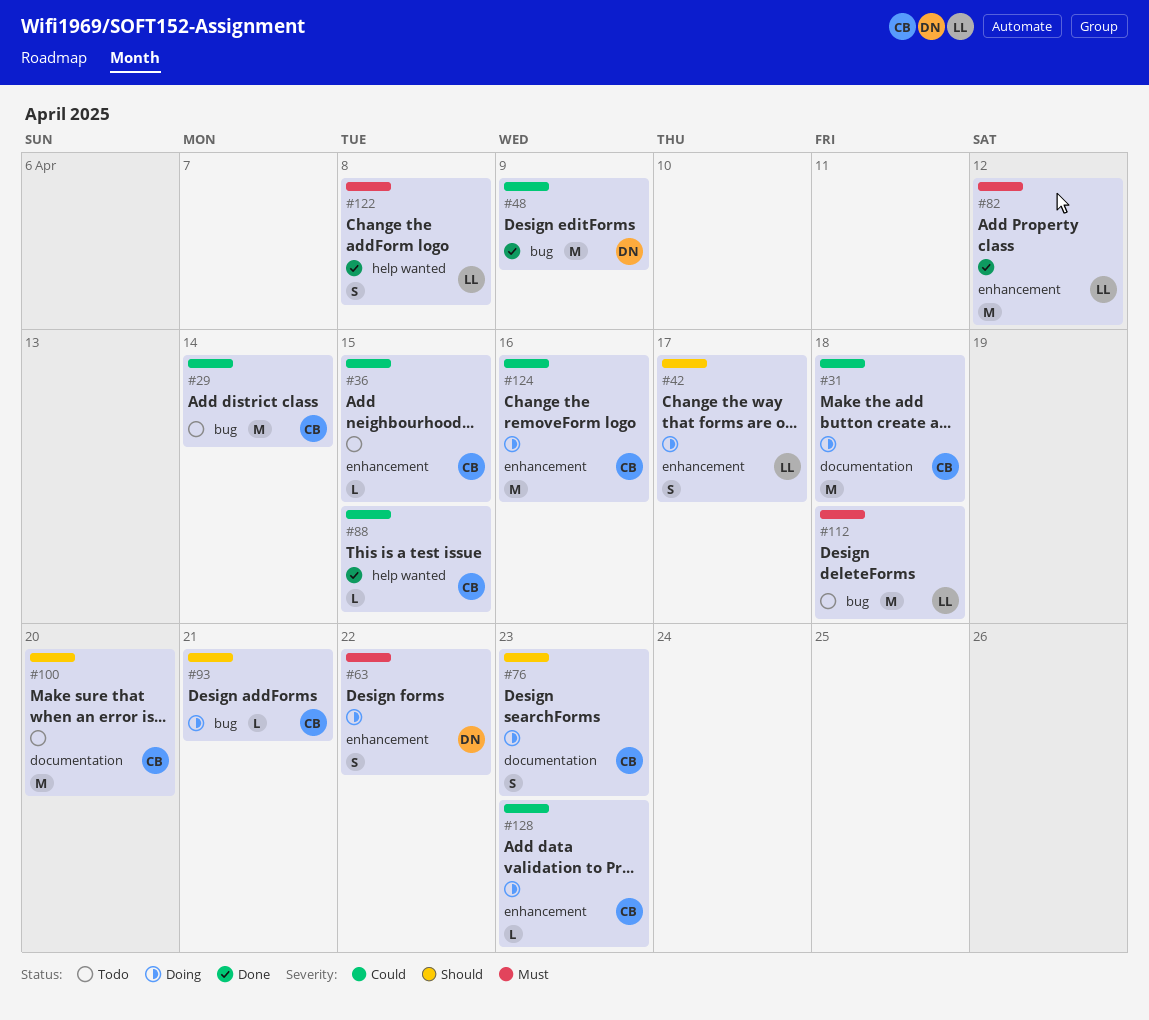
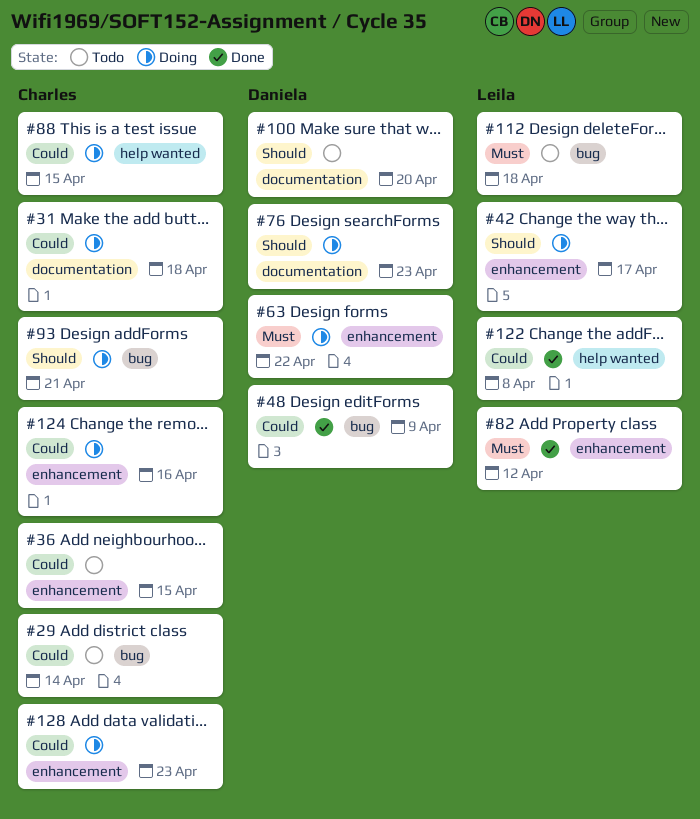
#76, owner: Charles -> Daniela
#88, status: Done -> Doing
#100, owner: Charles -> Daniela
#122, priority: Must -> Could

